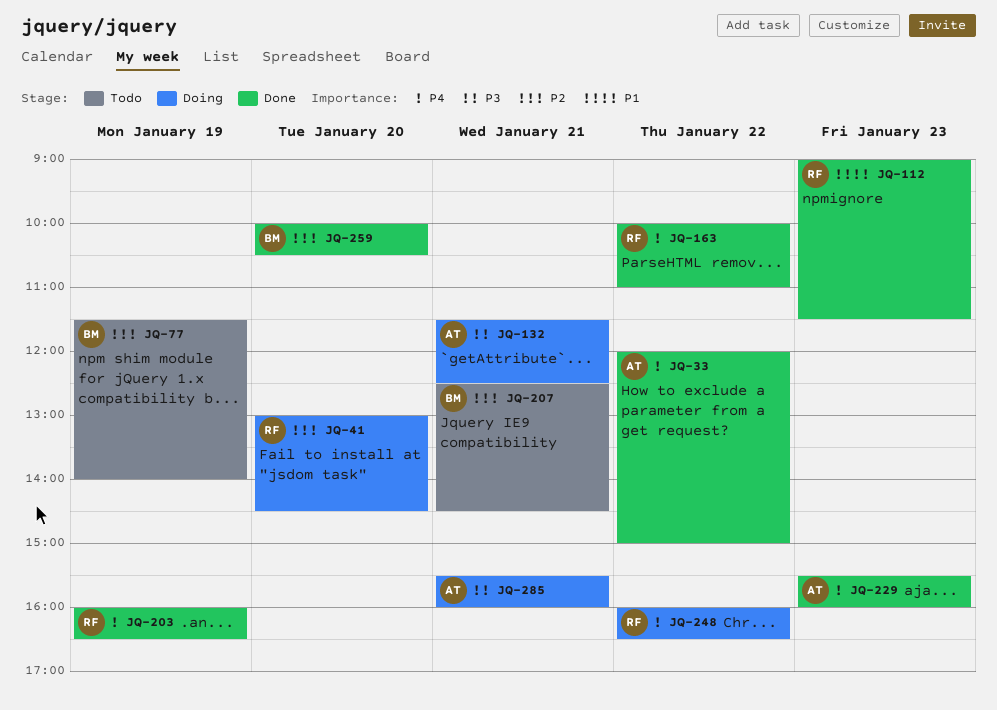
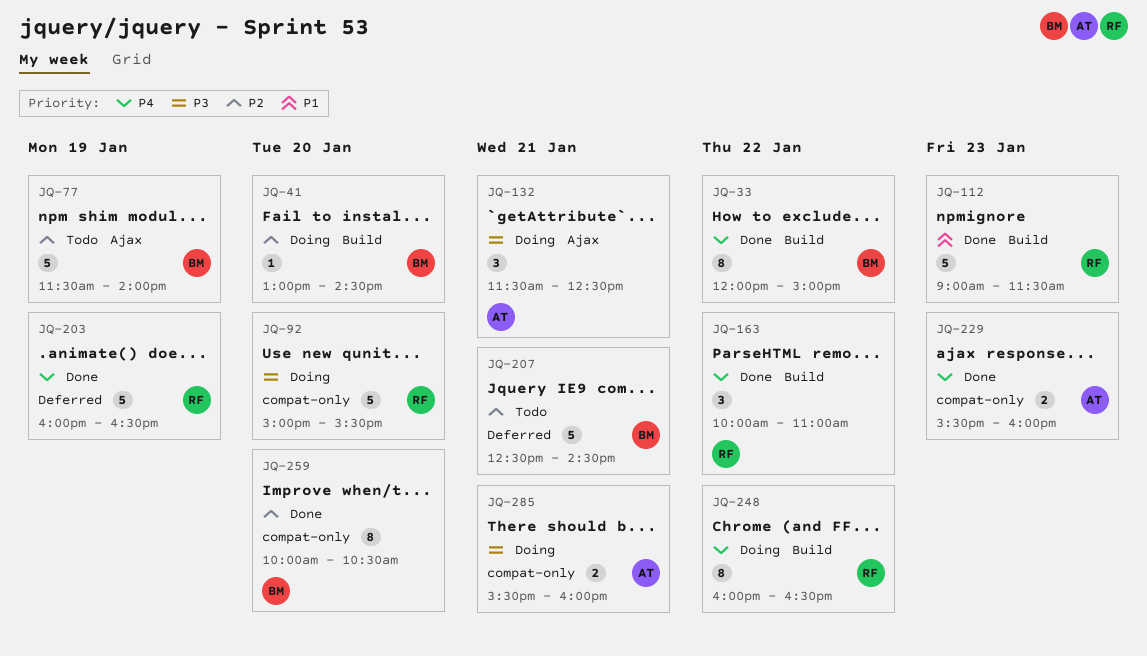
JQ-33, owner: AT -> BM
JQ-41, owner: RF -> BM
JQ-92: none -> present

